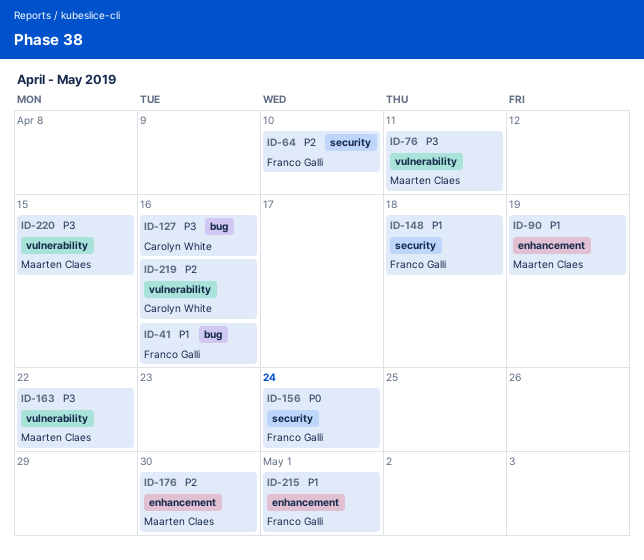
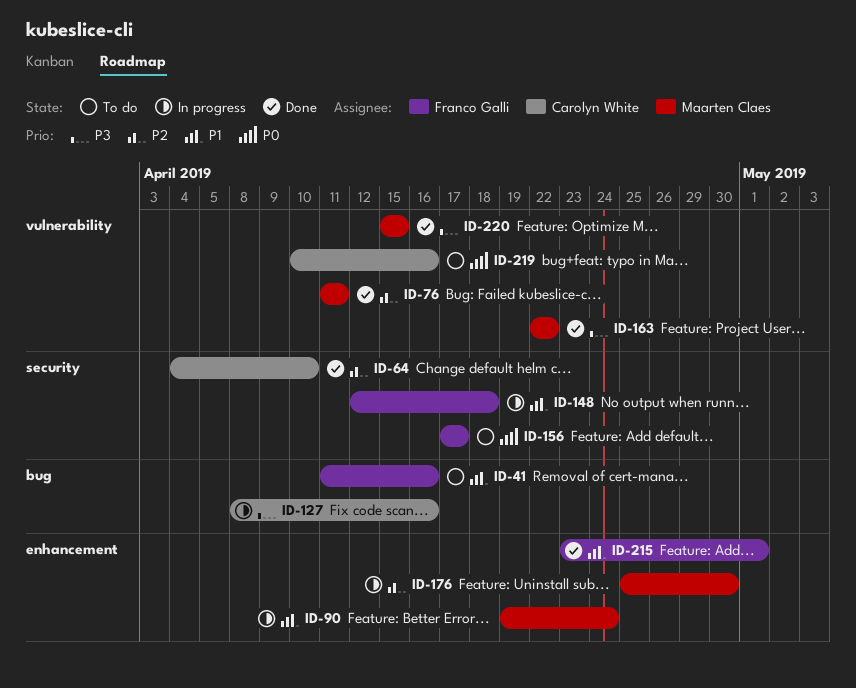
ID-64, owner: Franco Galli -> Carolyn White
ID-76, priority: P3 -> P2
ID-90, due: Apr 19 -> Apr 24
ID-156, due: Apr 24 -> Apr 17
ID-219, priority: P2 -> P0

